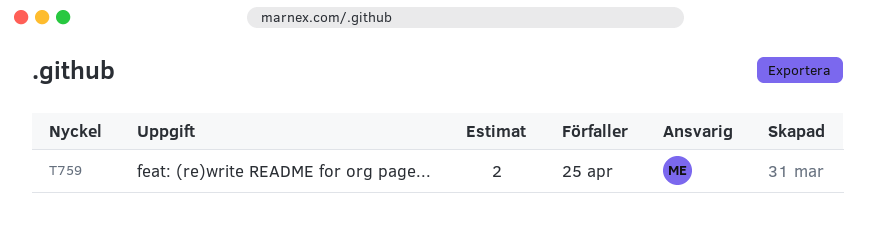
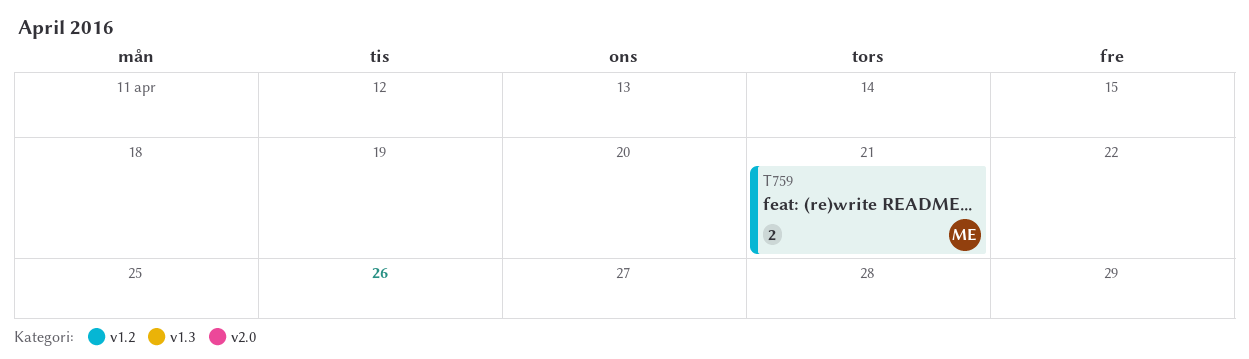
T759, due: Apr 25 -> Apr 21

